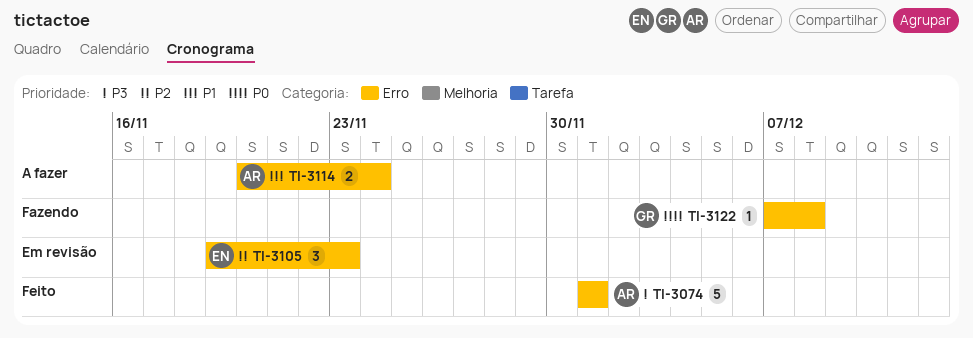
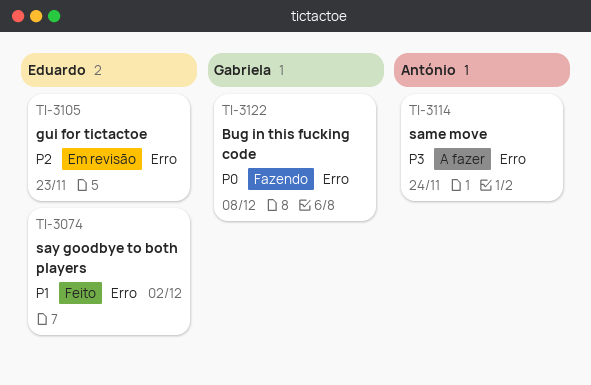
TI-3074, owner: António -> Eduardo
TI-3074, priority: P3 -> P1
TI-3074, due: Dec 1 -> Dec 2
TI-3114, priority: P1 -> P3

